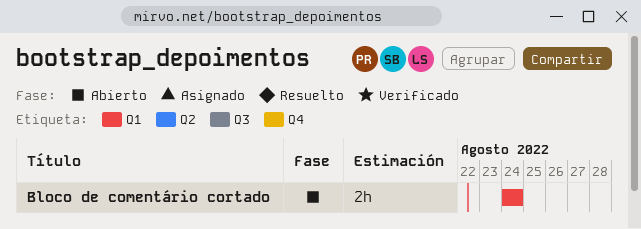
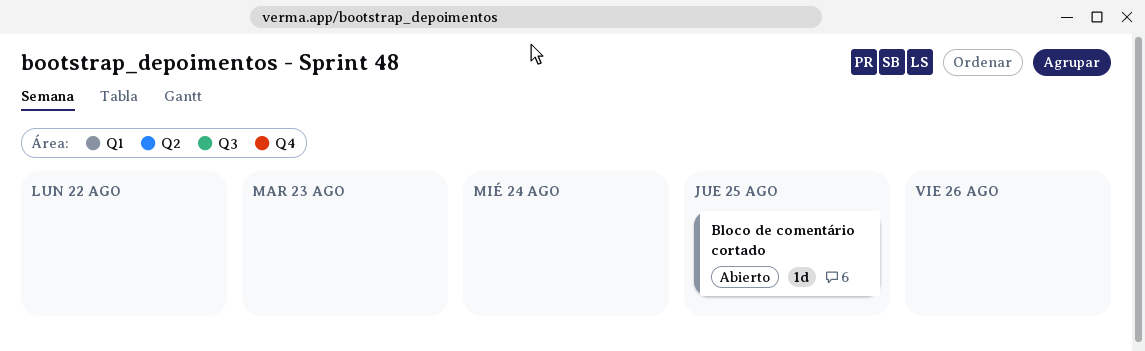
Bloco de comentário cortado, estimate: 2h -> 1d
Bloco de comentário cortado, due: Aug 24 -> Aug 25

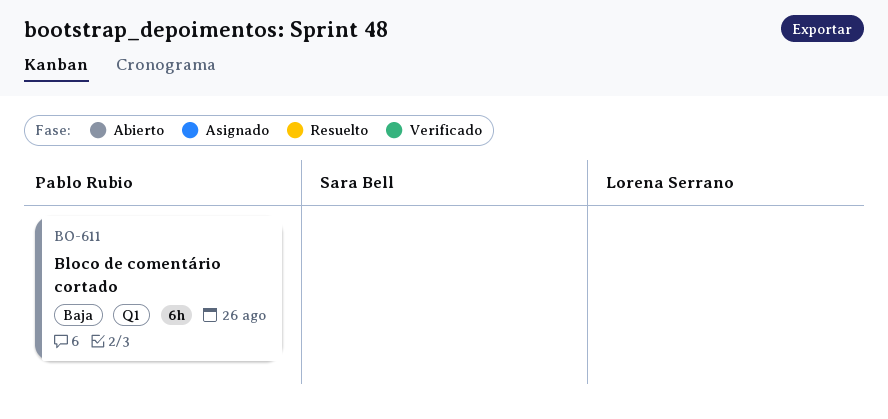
Bloco de comentário cortado, estimate: 1d -> 6h
Bloco de comentário cortado, due: Aug 25 -> Aug 26

